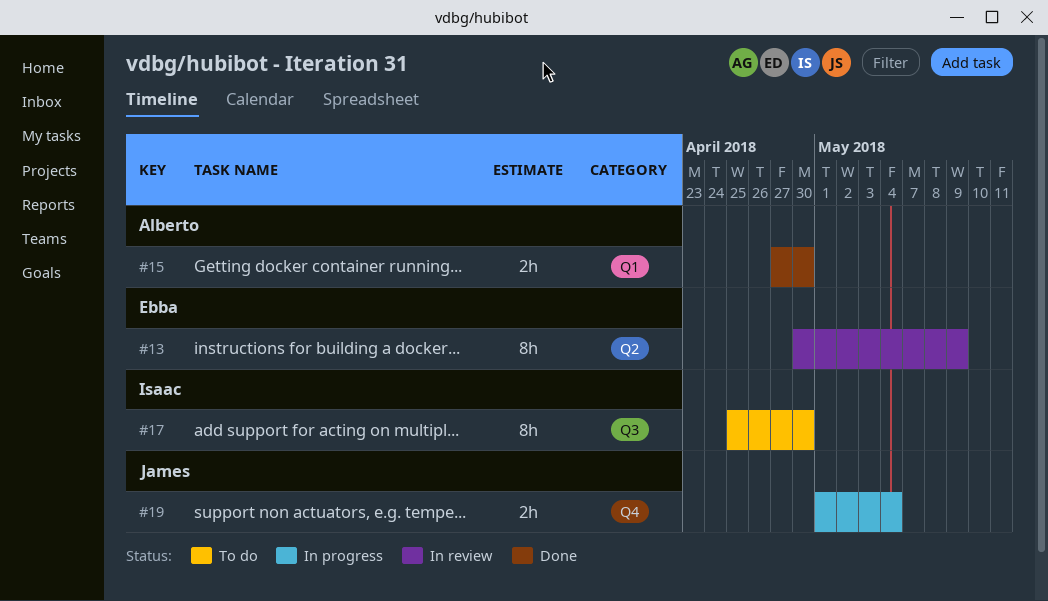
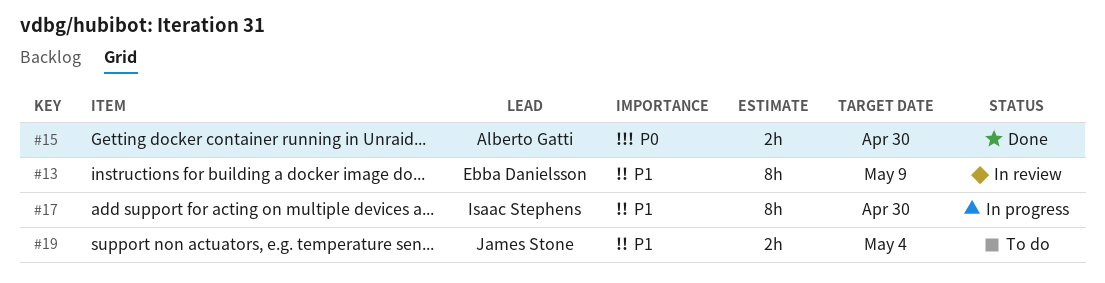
#17, status: To do -> In progress
#19, status: In progress -> To do

